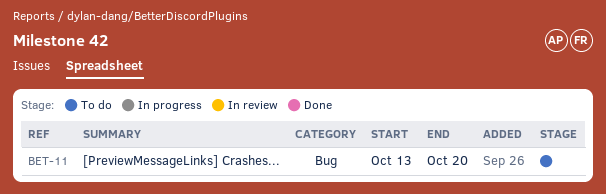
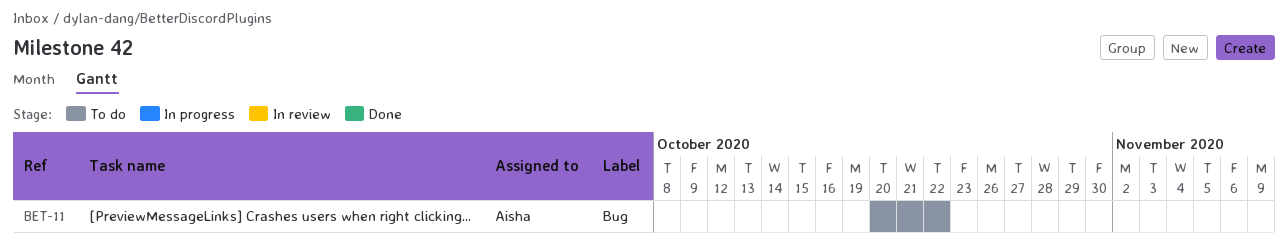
BET-11, start: Oct 13 -> Oct 20
BET-11, due: Oct 20 -> Oct 22

